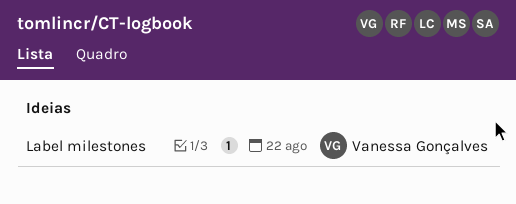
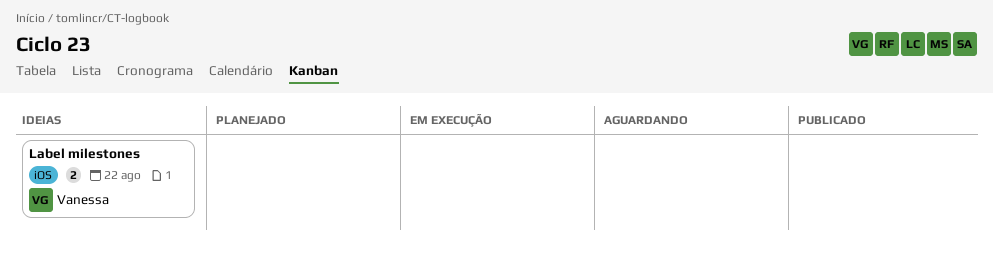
Label milestones, estimate: 1 -> 2

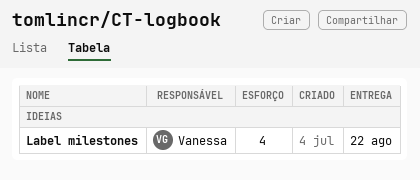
Label milestones, estimate: 2 -> 4

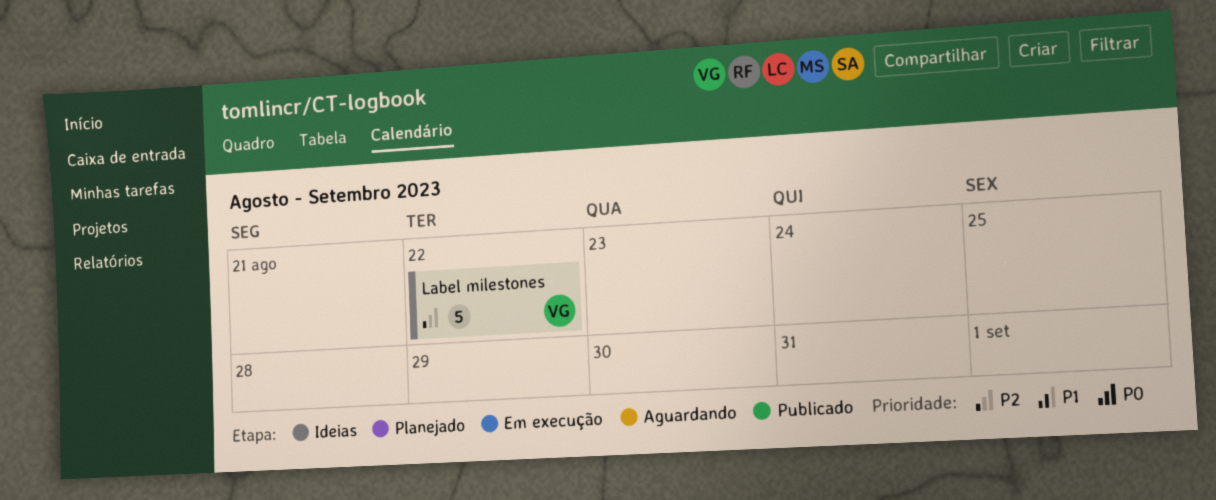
Label milestones, estimate: 4 -> 5

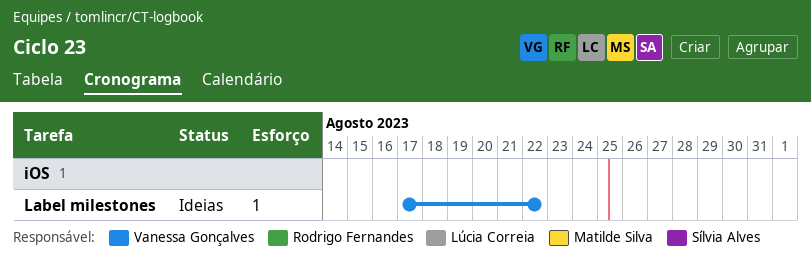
Label milestones, estimate: 5 -> 1

